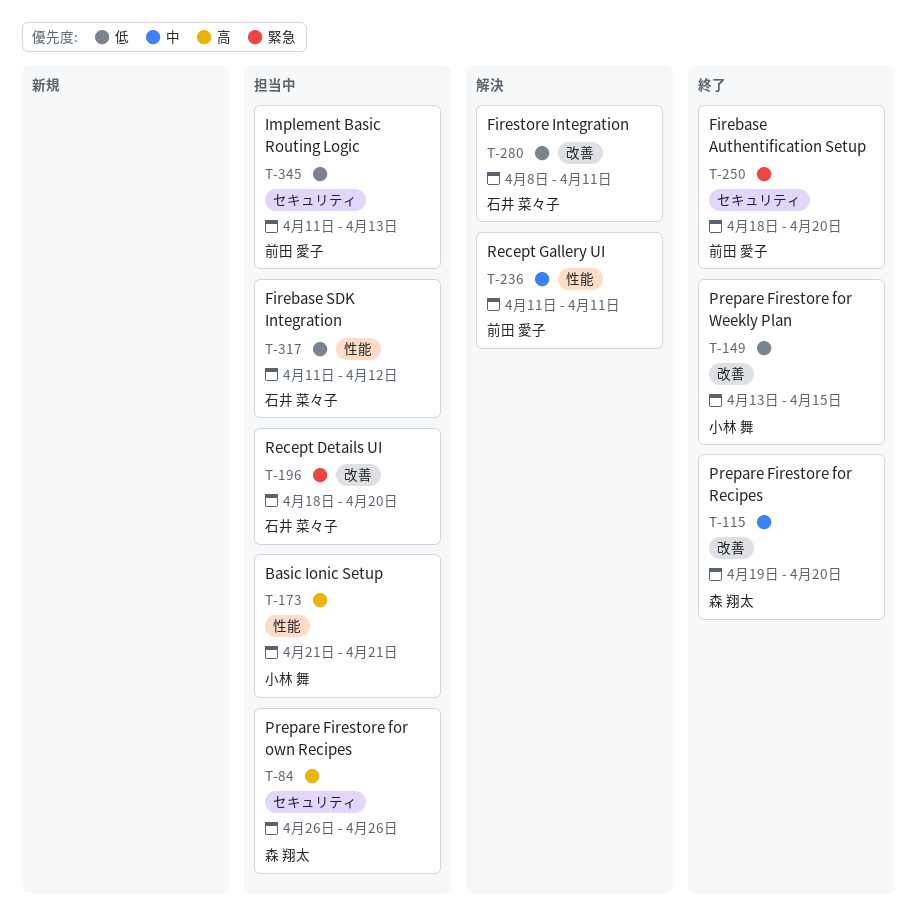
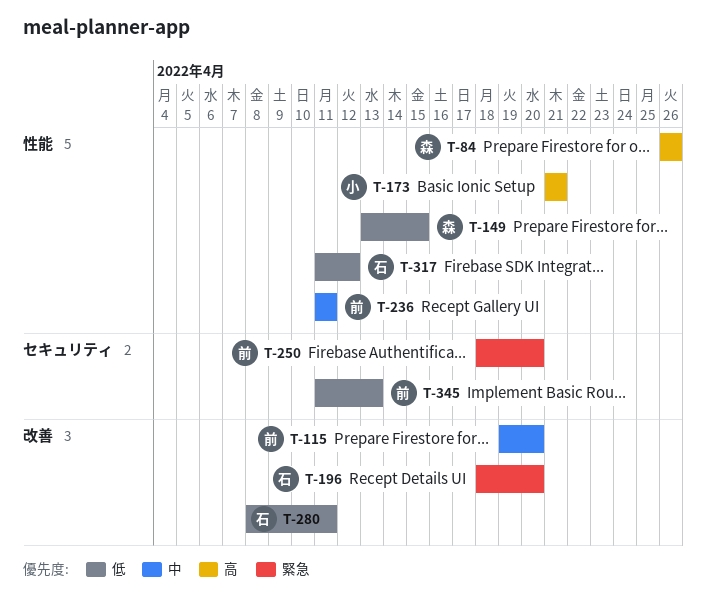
T-84, label: セキュリティ -> 性能
T-115, owner: 森 翔太 -> 前田 愛子
T-149, owner: 小林 舞 -> 森 翔太
T-149, label: 改善 -> 性能

